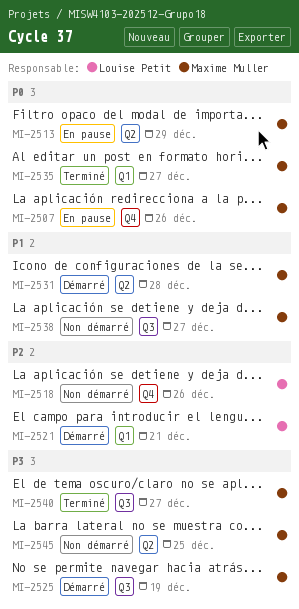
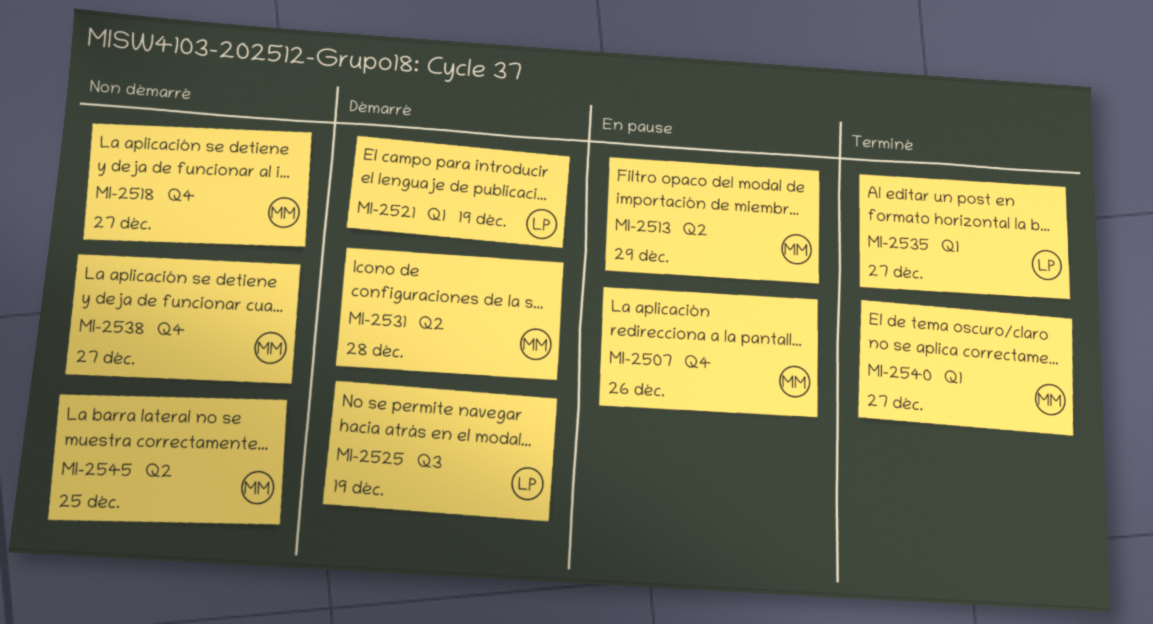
MI-2518, owner: Louise Petit -> Maxime Muller
MI-2518, due: Dec 26 -> Dec 27
MI-2521, due: Dec 21 -> Dec 19
MI-2525, owner: Maxime Muller -> Louise Petit
MI-2535, owner: Maxime Muller -> Louise Petit
MI-2538, label: Q3 -> Q4
MI-2540, label: Q3 -> Q1

